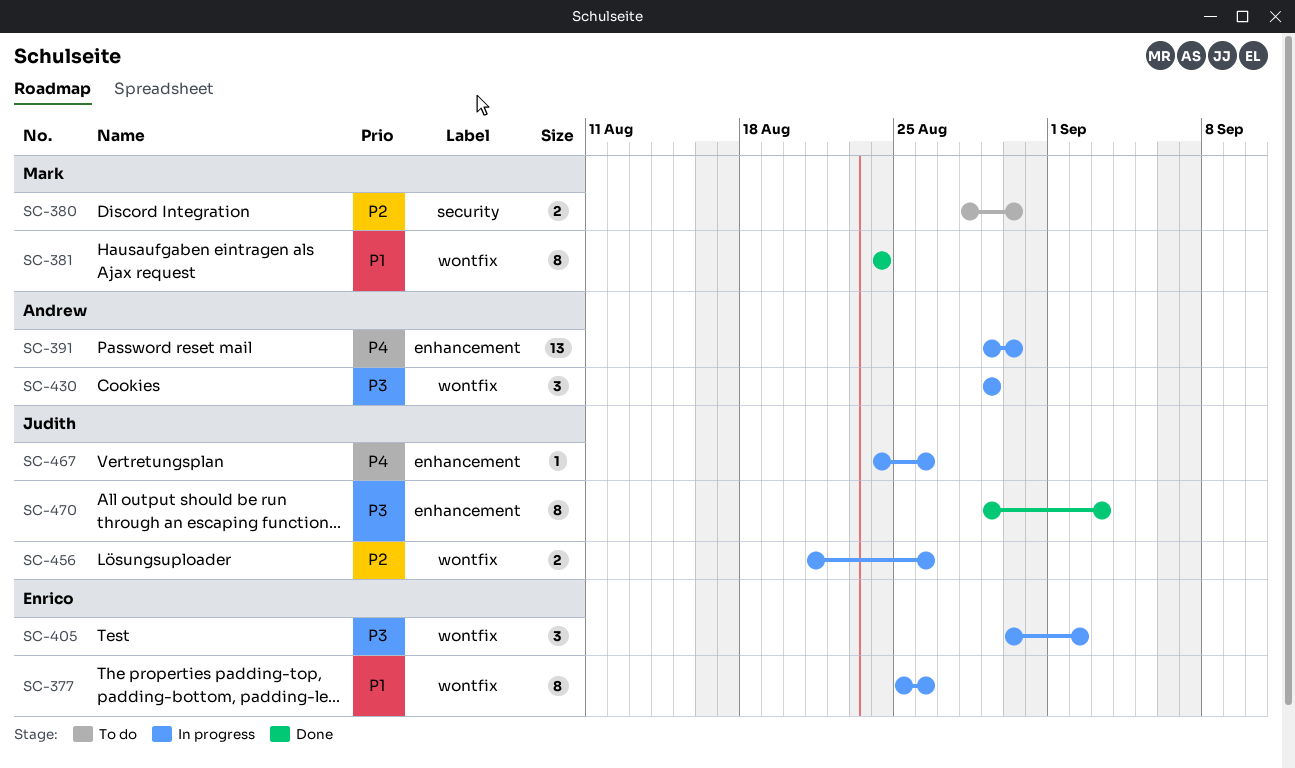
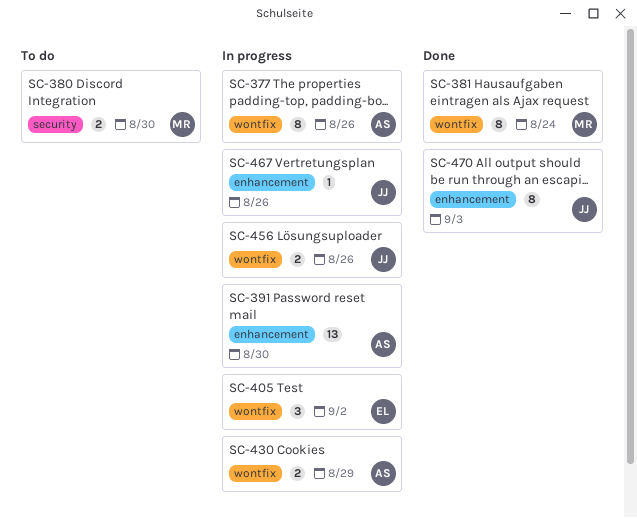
SC-377, owner: Enrico -> Andrew
SC-430, estimate: 3 -> 2

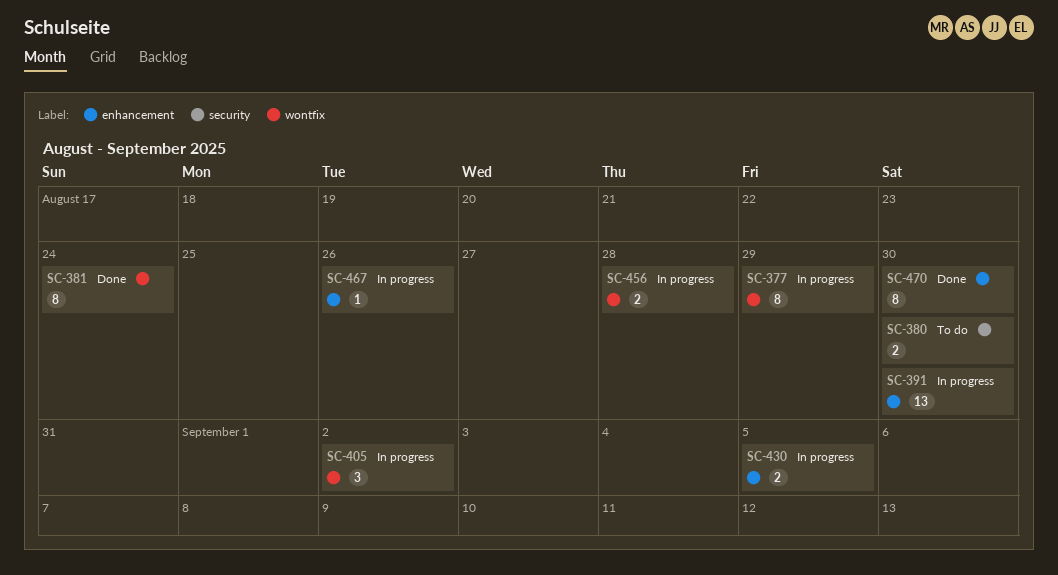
SC-377, due: Aug 26 -> Aug 29
SC-430, label: wontfix -> enhancement
SC-430, due: Aug 29 -> Sep 5
SC-456, due: Aug 26 -> Aug 28
SC-470, due: Sep 3 -> Aug 30

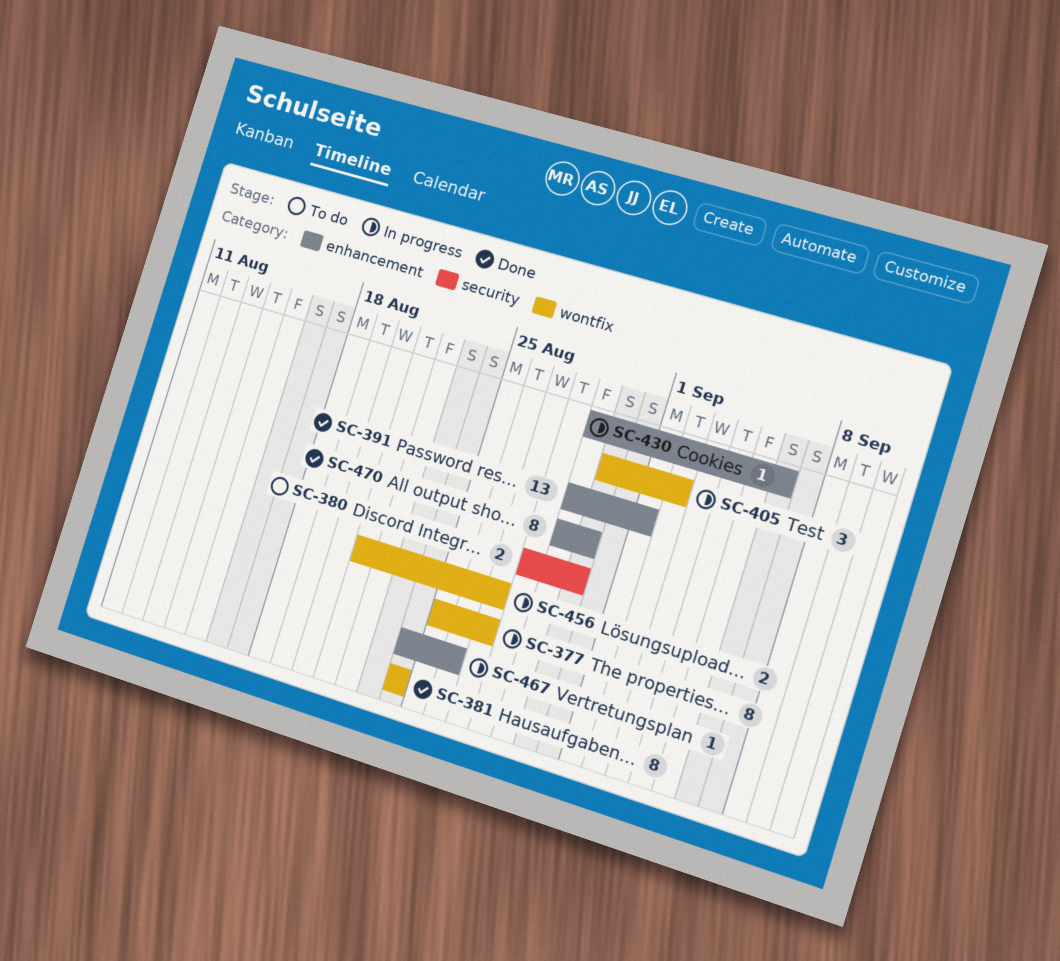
SC-377, due: Aug 29 -> Aug 27
SC-391, status: In progress -> Done
SC-391, due: Aug 30 -> Sep 1
SC-430, estimate: 2 -> 1
SC-430, due: Sep 5 -> Sep 6
SC-456, due: Aug 28 -> Aug 27

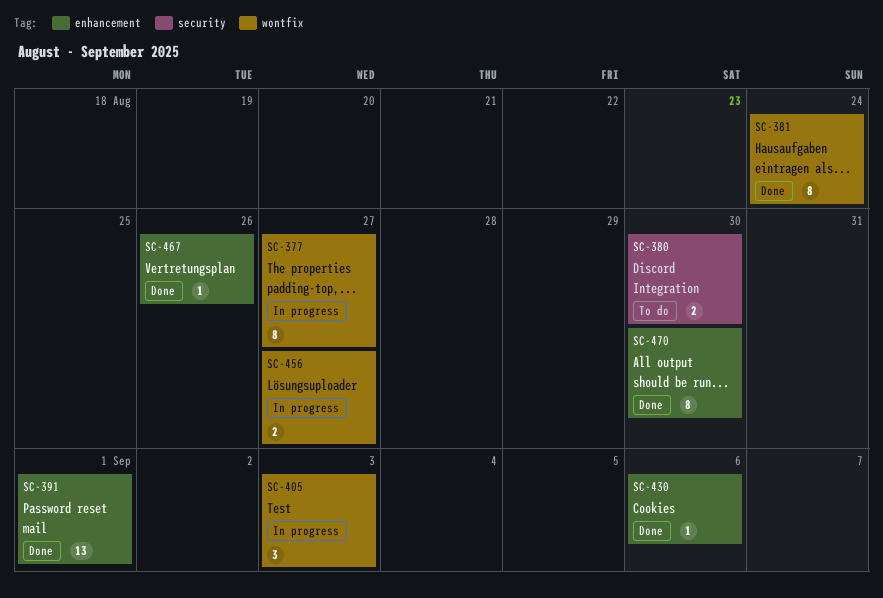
SC-405, due: Sep 2 -> Sep 3
SC-430, status: In progress -> Done
SC-467, status: In progress -> Done

